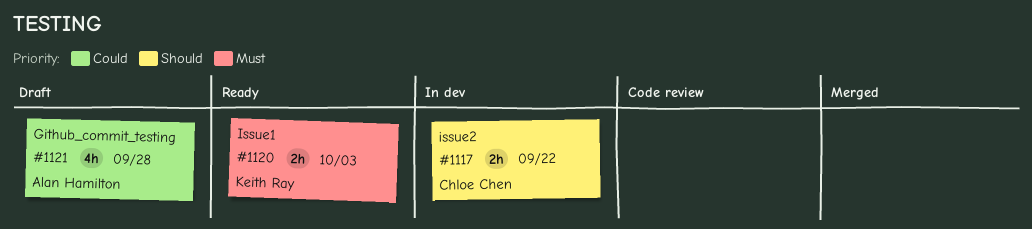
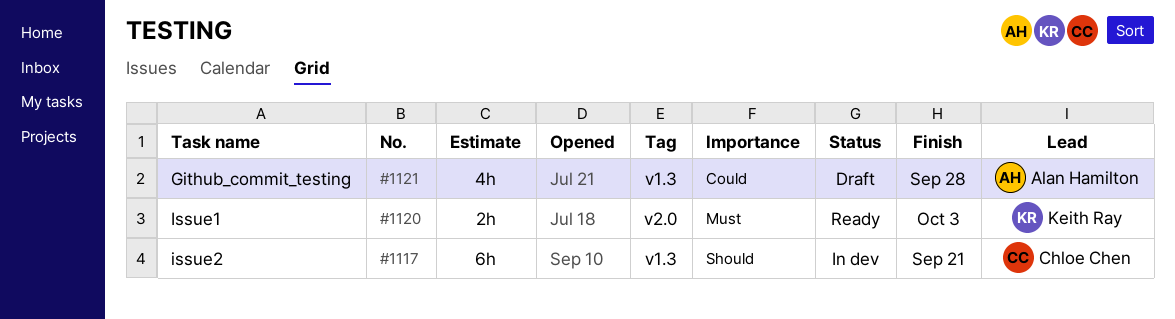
#1117, estimate: 2h -> 6h
#1117, due: Sep 22 -> Sep 21

